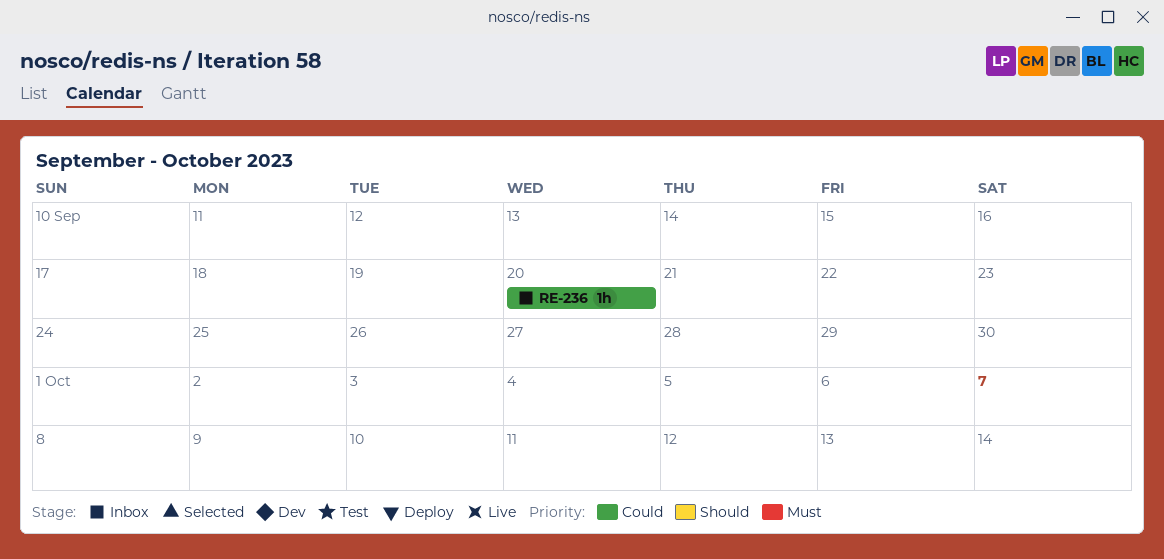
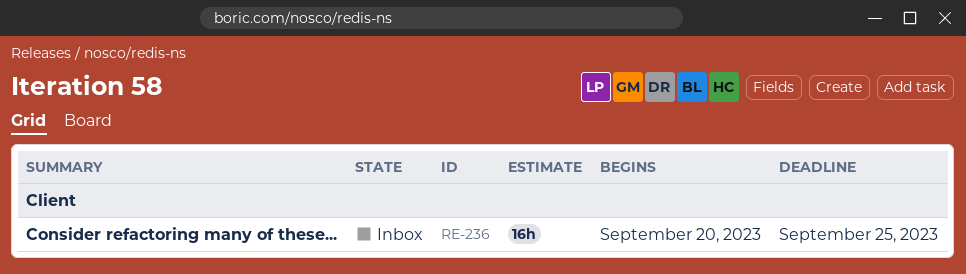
RE-236, estimate: 1h -> 16h
RE-236, due: Sep 20 -> Sep 25

